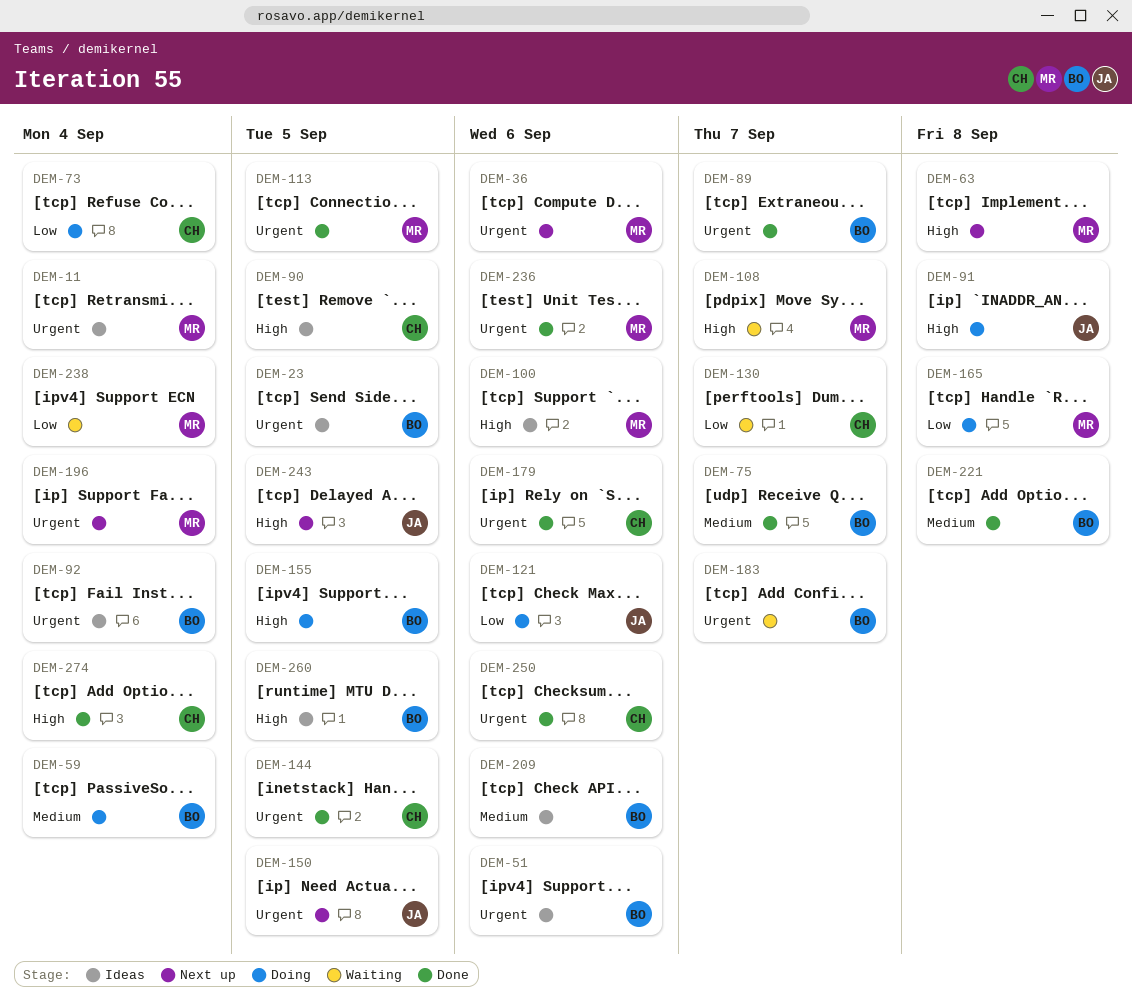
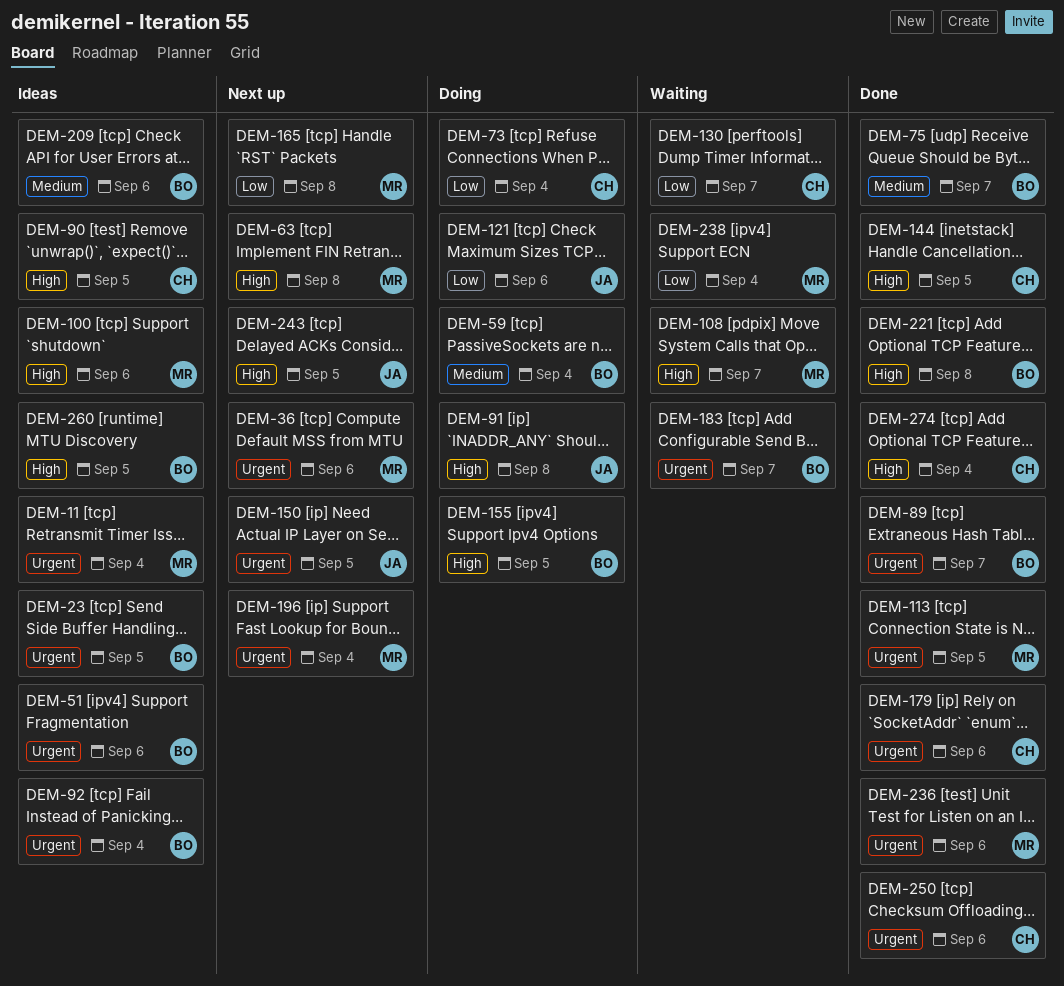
DEM-144, priority: Urgent -> High
DEM-165, status: Doing -> Next up
DEM-221, priority: Medium -> High

